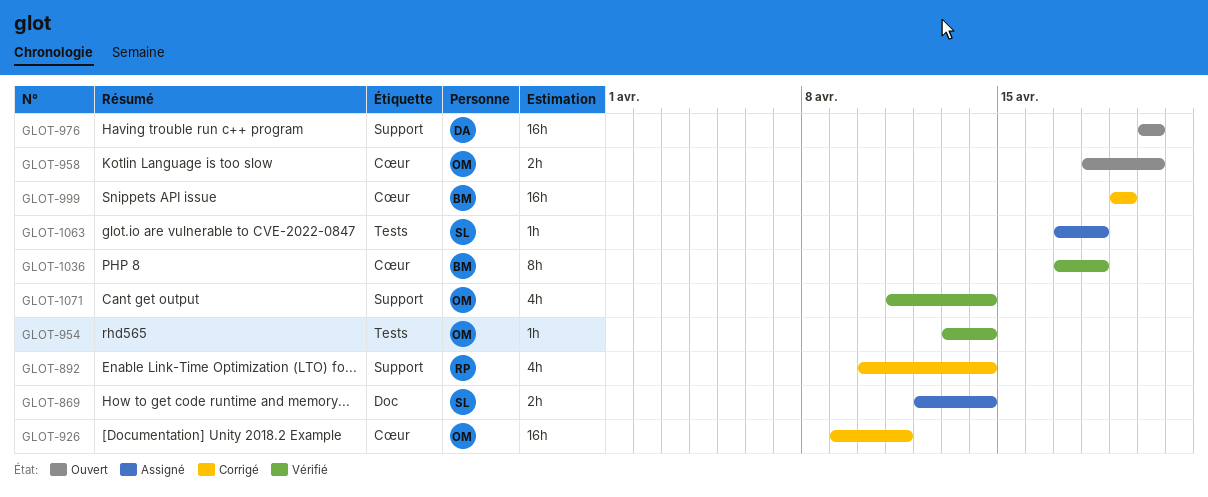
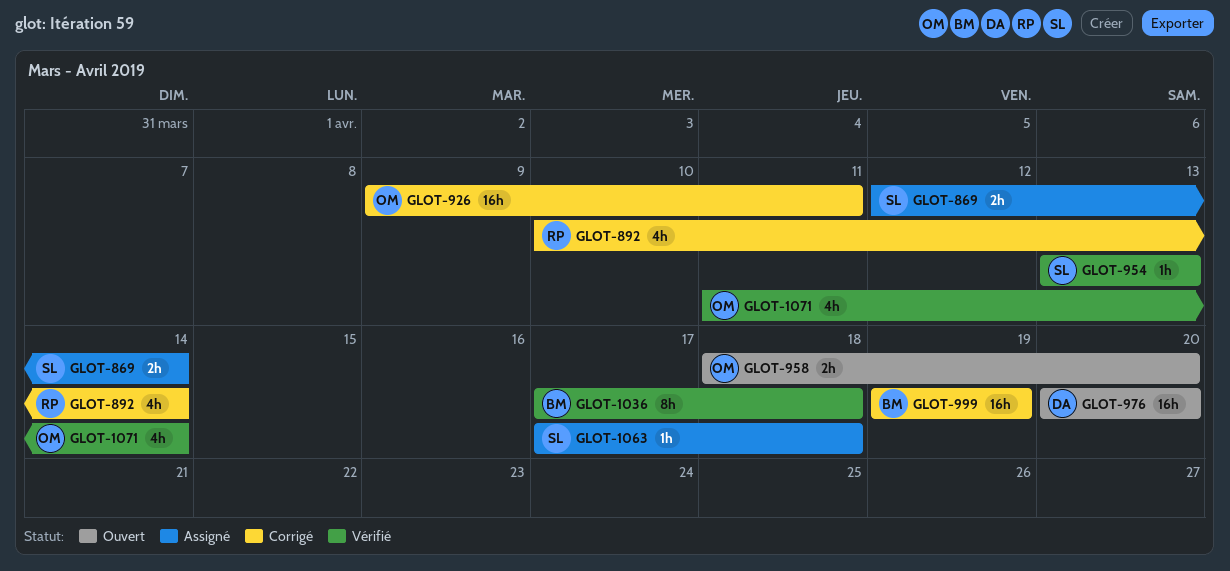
GLOT-954, owner: OM -> SL
GLOT-954, due: Apr 14 -> Apr 13

